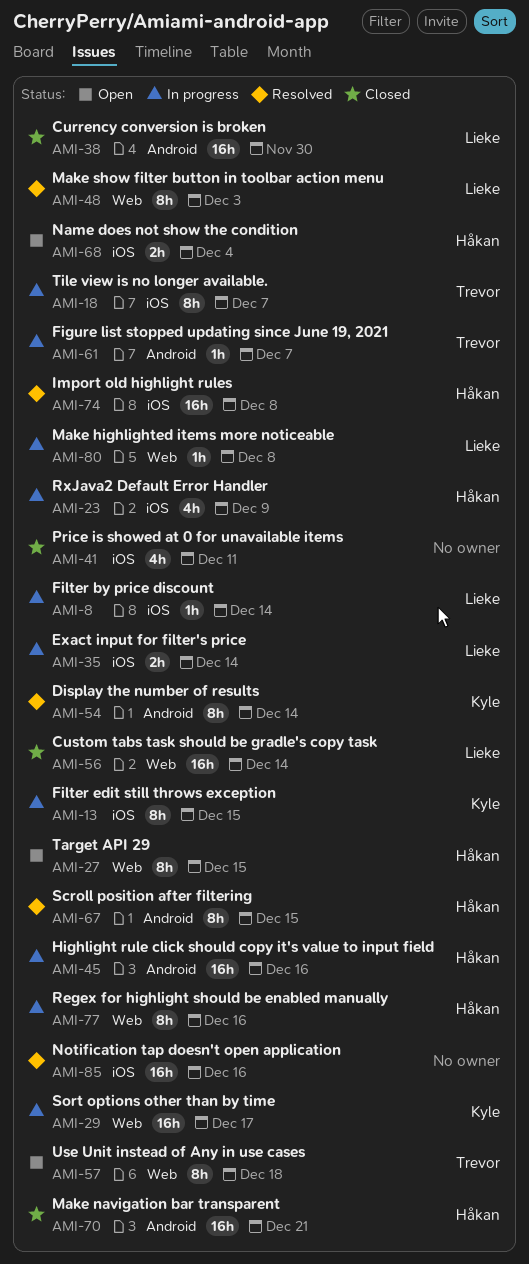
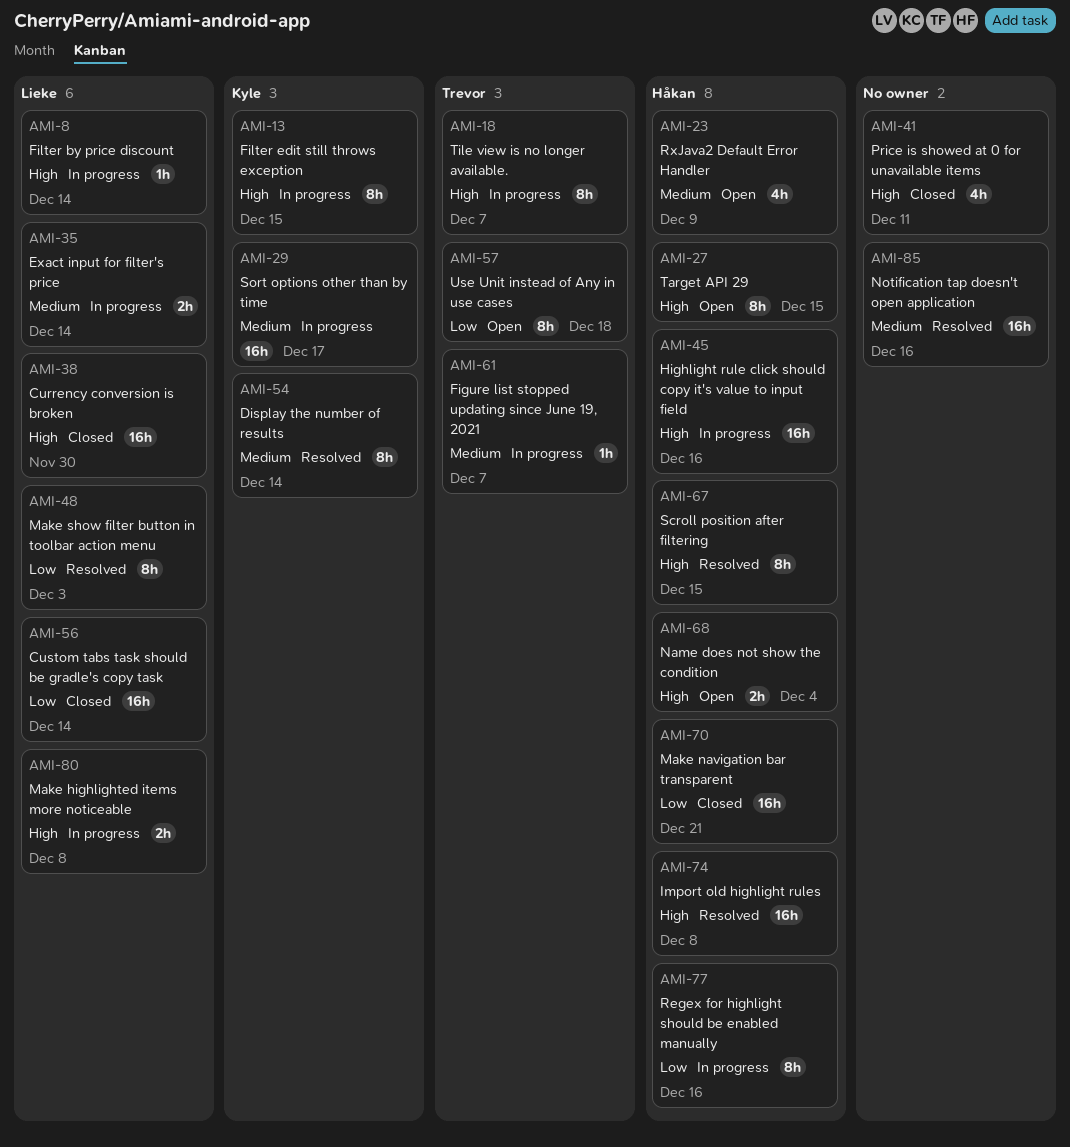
AMI-23, status: In progress -> Open
AMI-80, estimate: 1h -> 2h

